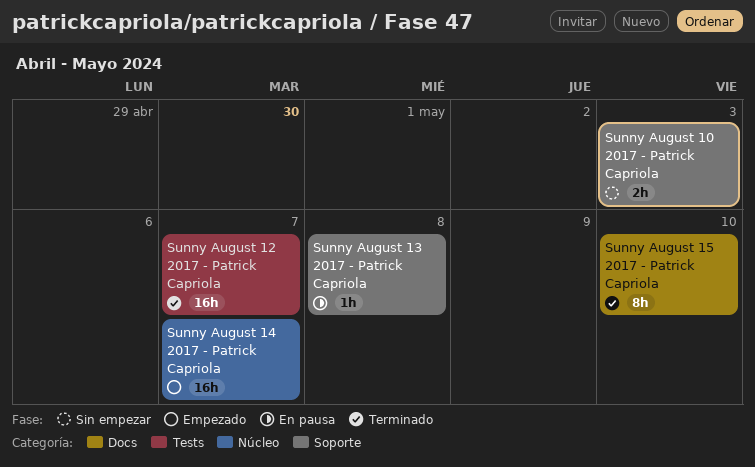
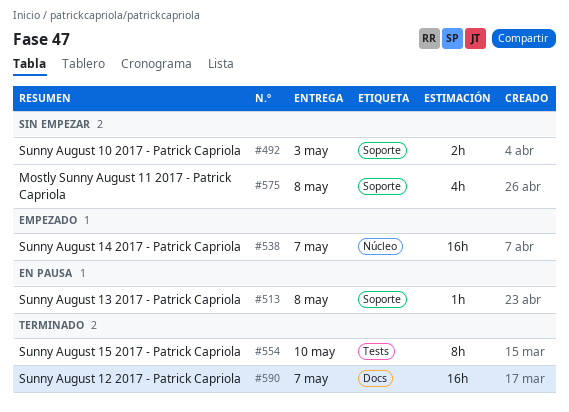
Mostly Sunny August 11 2017 - Patrick Capriola: none -> present
Sunny August 12 2017 - Patrick Capriola, label: Tests -> Docs
Sunny August 15 2017 - Patrick Capriola, label: Docs -> Tests

